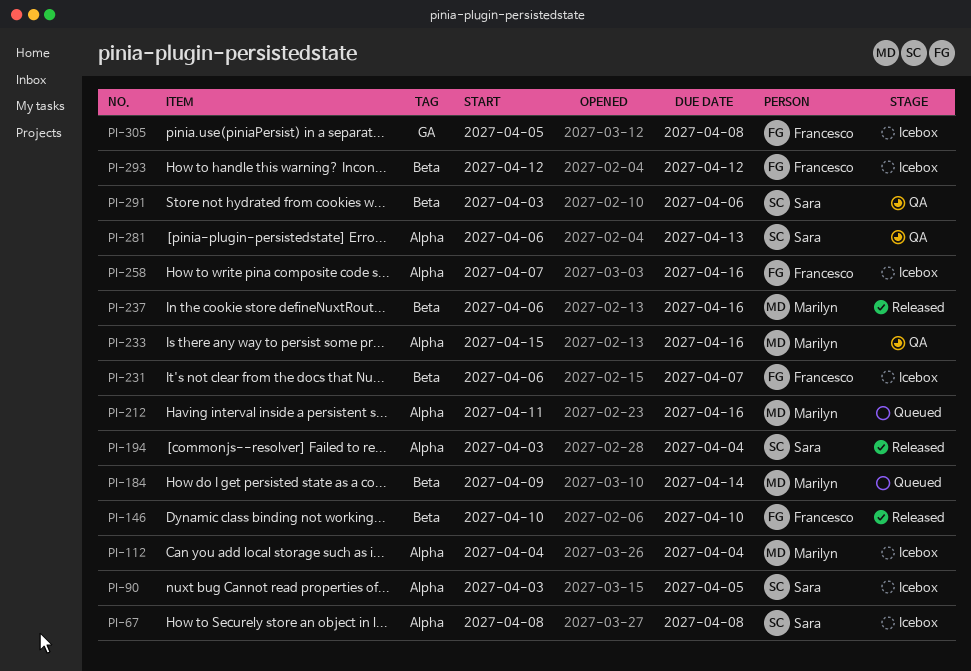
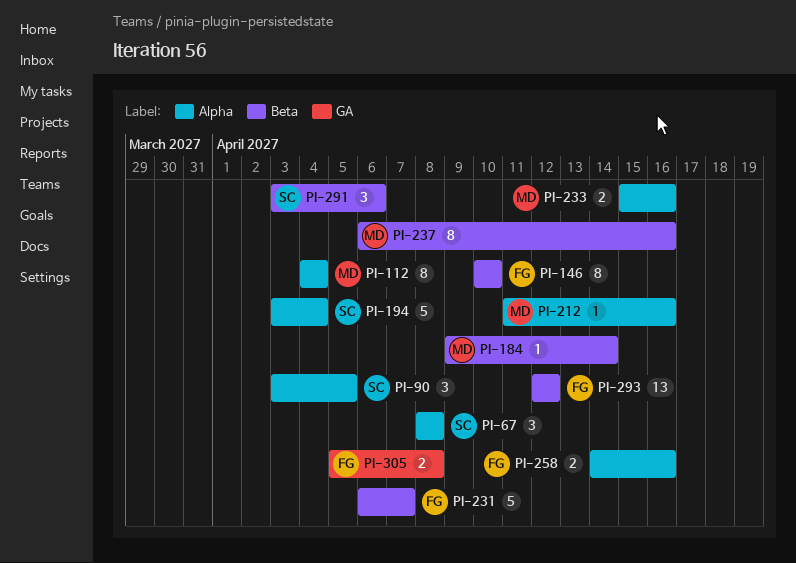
PI-258, start: Apr 7 -> Apr 14
PI-281: present -> none

